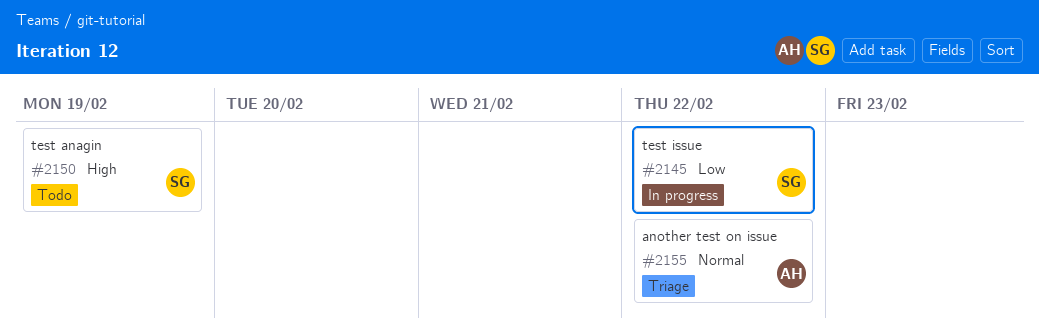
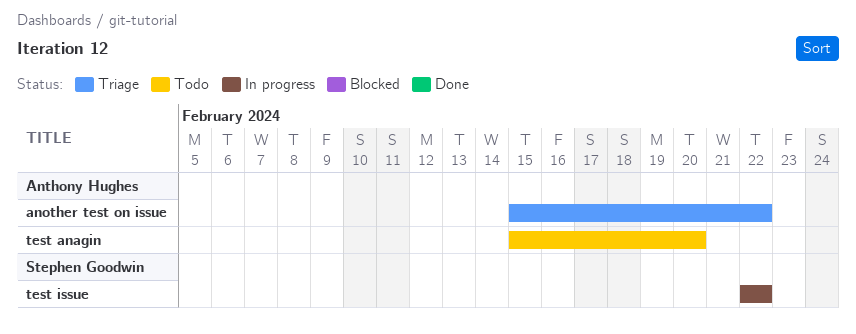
test anagin, owner: Stephen Goodwin -> Anthony Hughes
test anagin, due: Feb 19 -> Feb 20

